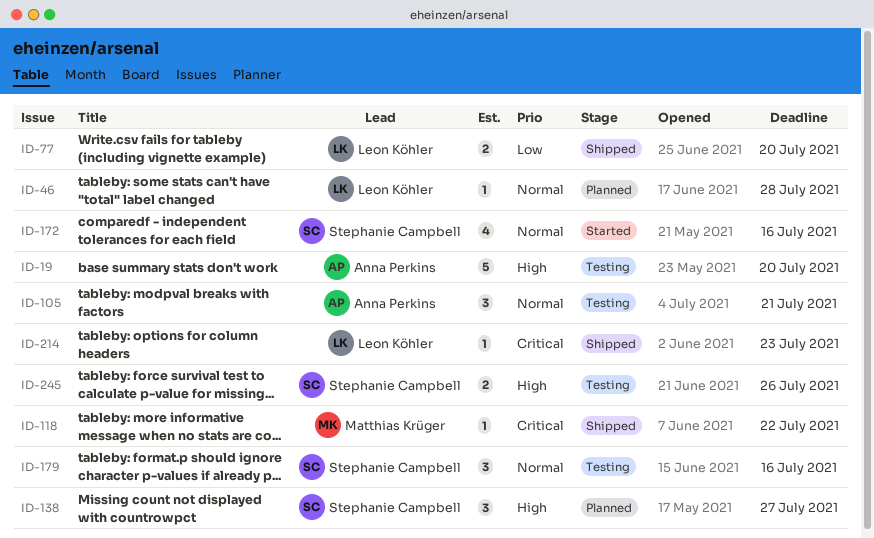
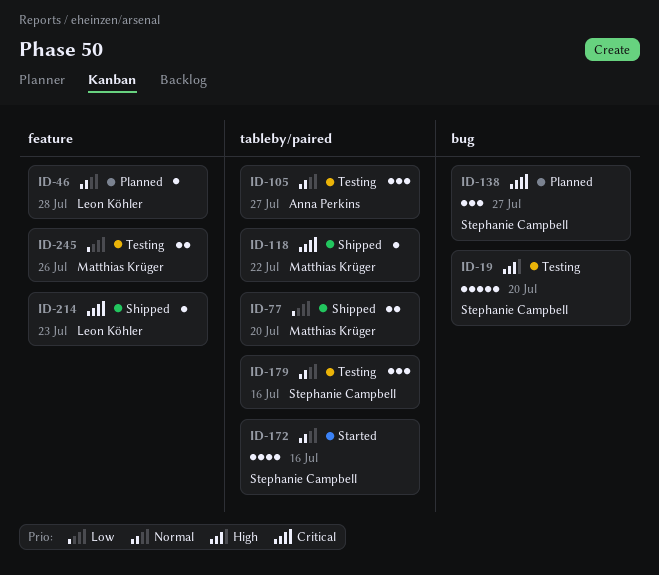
ID-19, owner: Anna Perkins -> Stephanie Campbell
ID-77, owner: Leon Köhler -> Matthias Krüger
ID-105, due: Jul 21 -> Jul 27
ID-138, priority: High -> Critical
ID-245, owner: Stephanie Campbell -> Matthias Krüger
ID-245, priority: High -> Low

